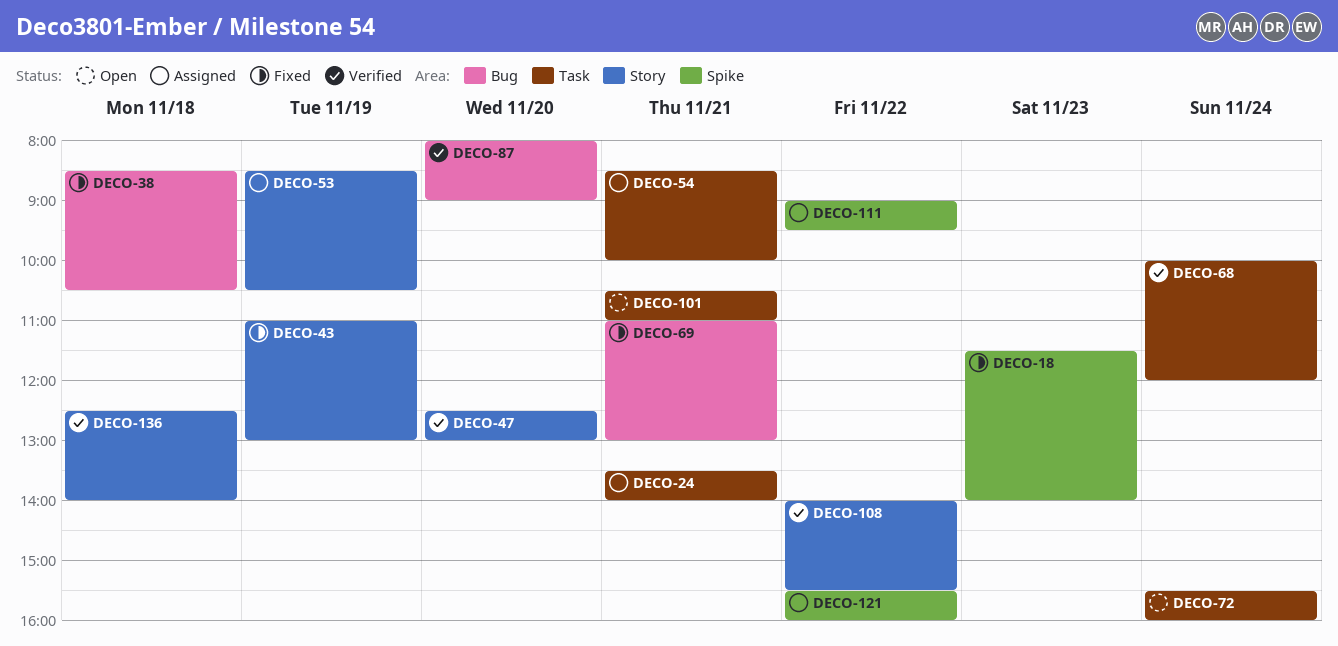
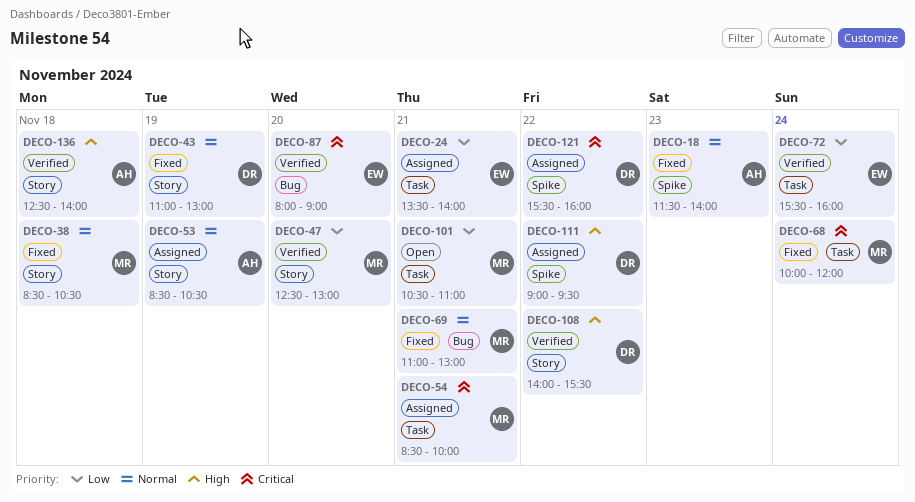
DECO-38, label: Bug -> Story
DECO-68, status: Verified -> Fixed
DECO-72, status: Open -> Verified

